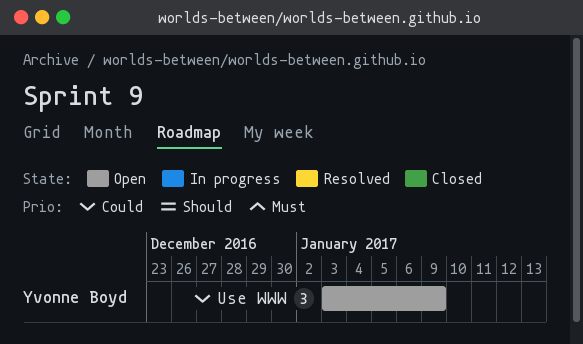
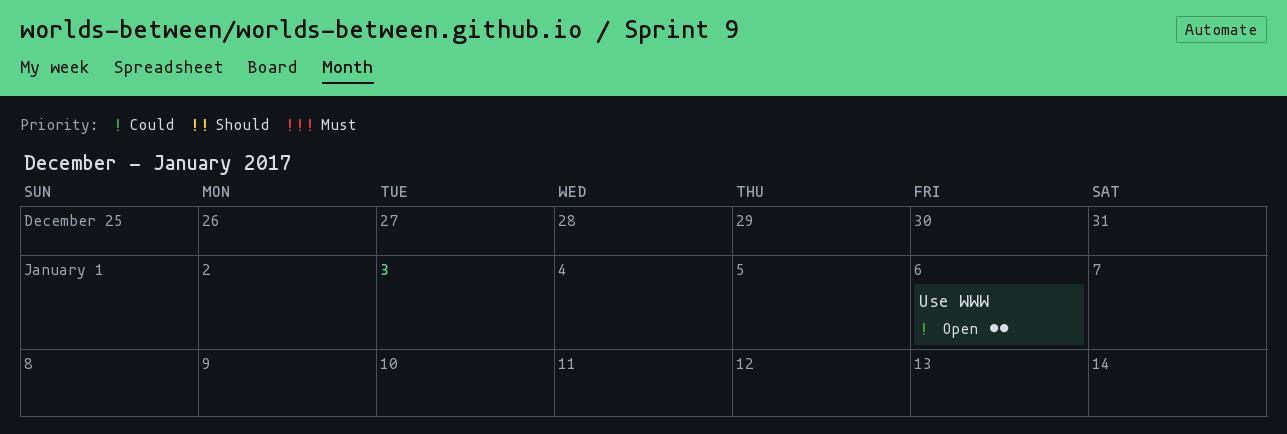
Use WWW, estimate: 3 -> 2
Use WWW, due: Jan 9 -> Jan 6

